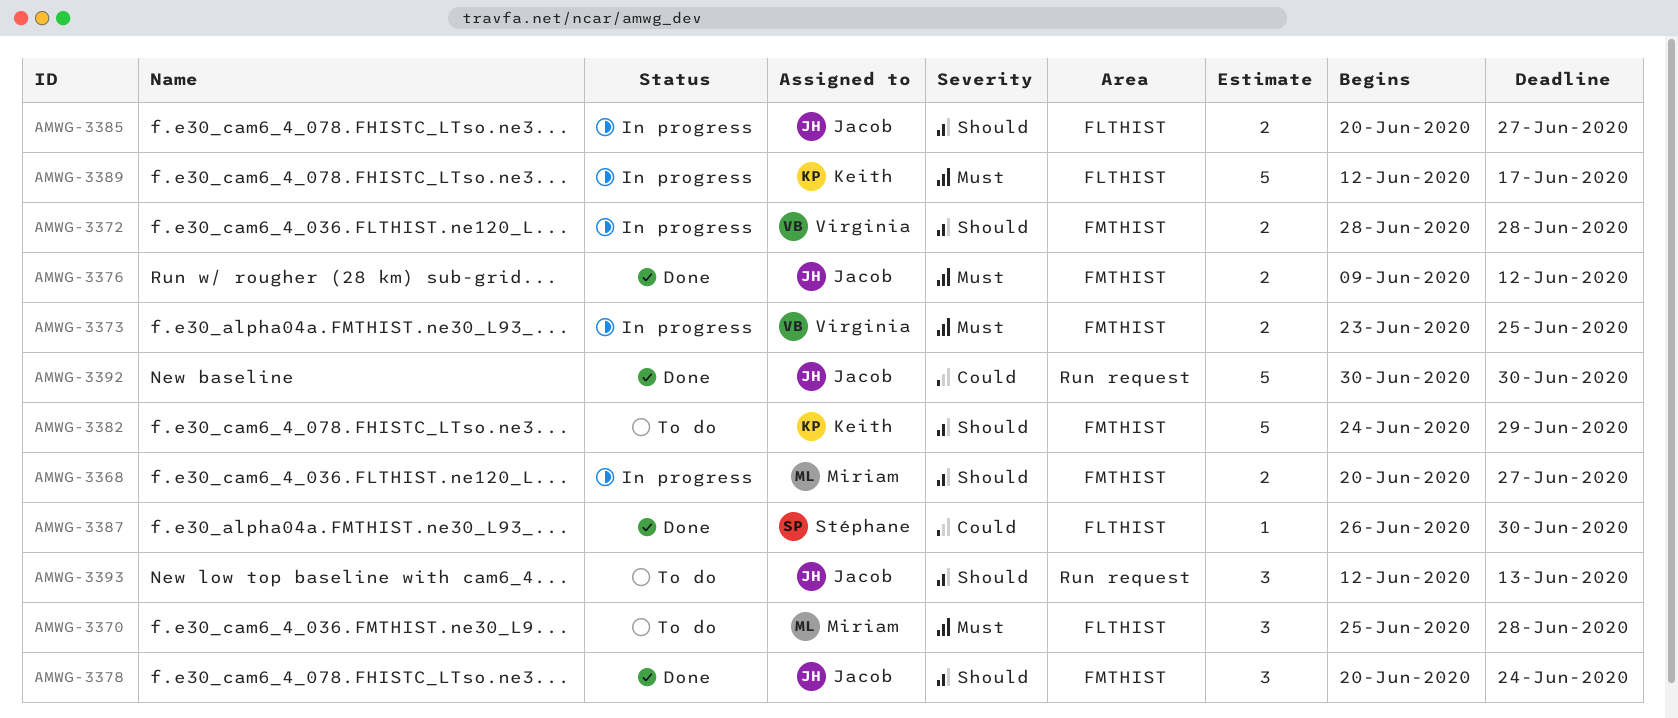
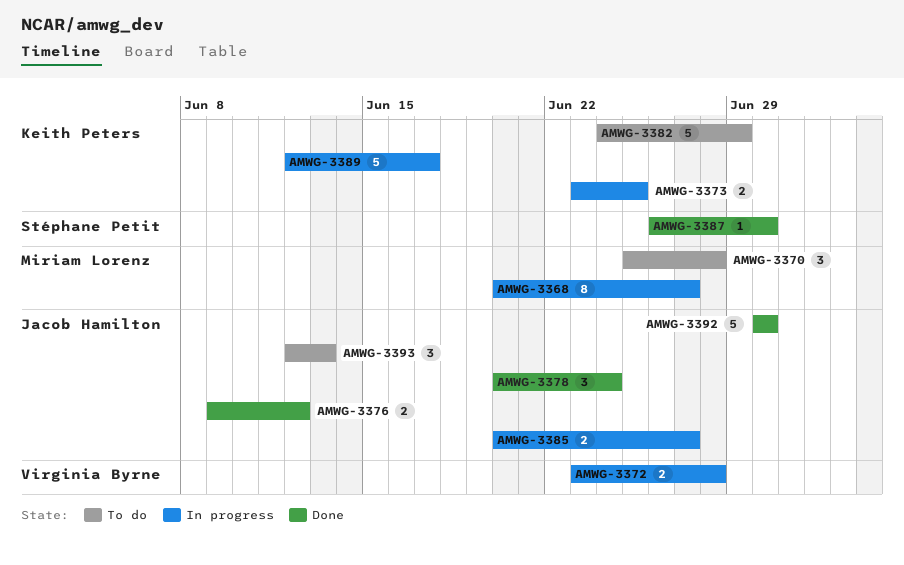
AMWG-3368, estimate: 2 -> 8
AMWG-3372, start: Jun 28 -> Jun 23
AMWG-3373, owner: Virginia Byrne -> Keith Peters

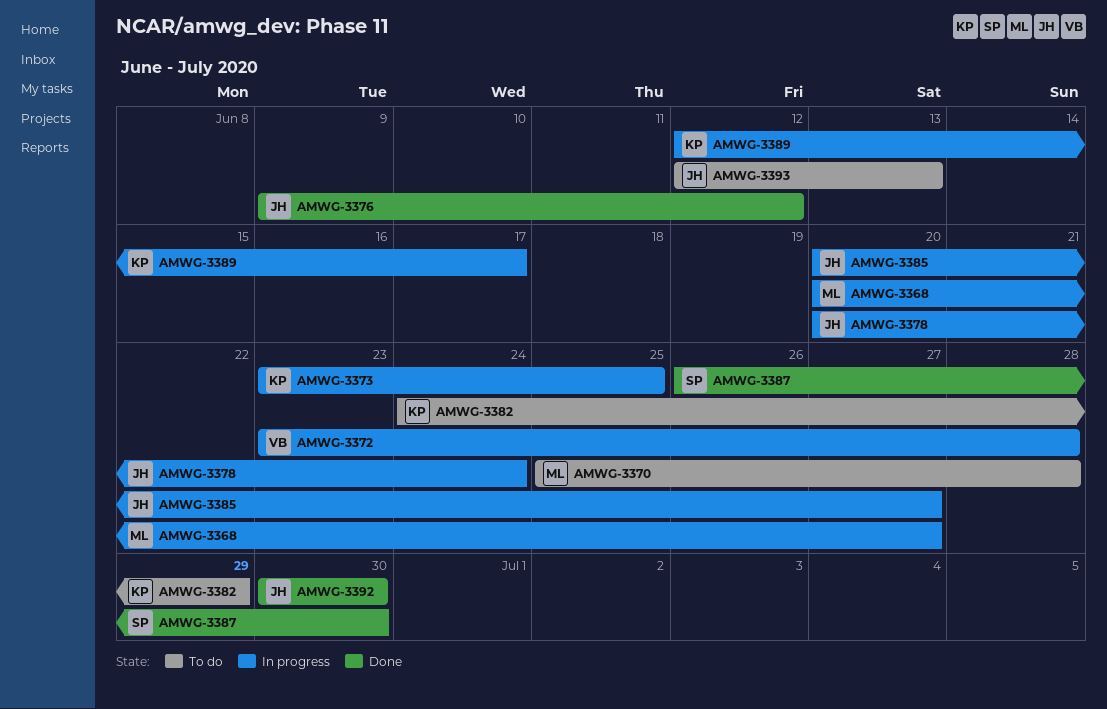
AMWG-3378, status: Done -> In progress

